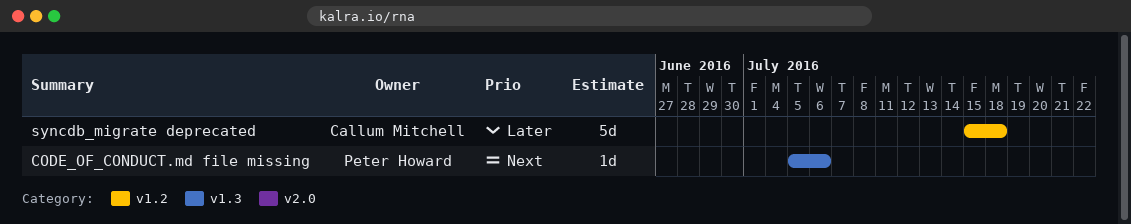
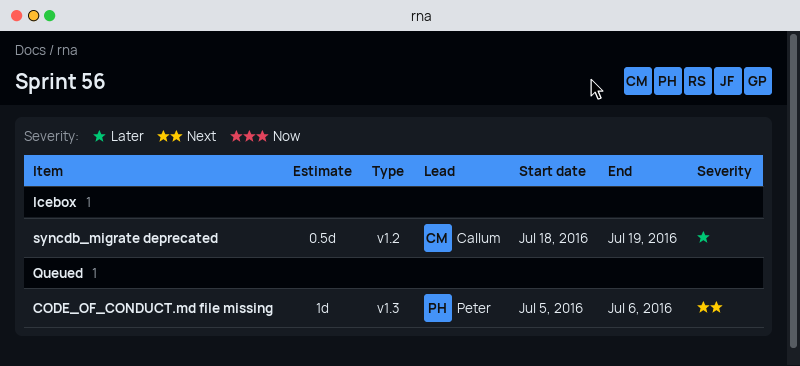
syncdb_migrate deprecated, estimate: 5d -> 0.5d
syncdb_migrate deprecated, start: Jul 15 -> Jul 18
syncdb_migrate deprecated, due: Jul 18 -> Jul 19

